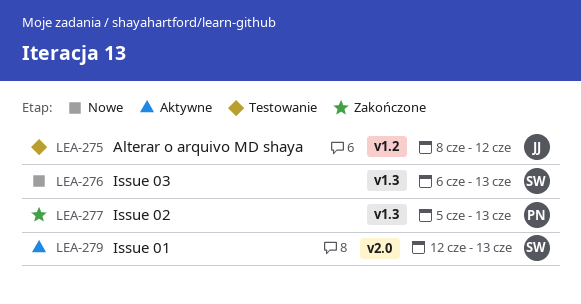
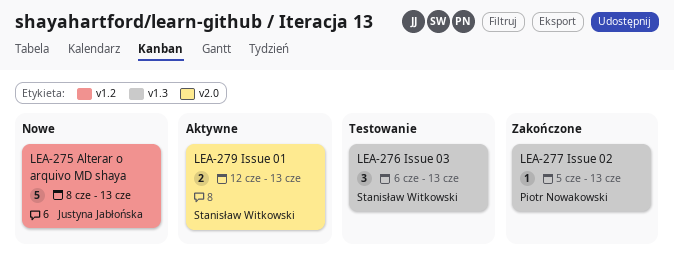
LEA-275, status: Testowanie -> Nowe
LEA-275, due: Jun 12 -> Jun 13
LEA-276, status: Nowe -> Testowanie

